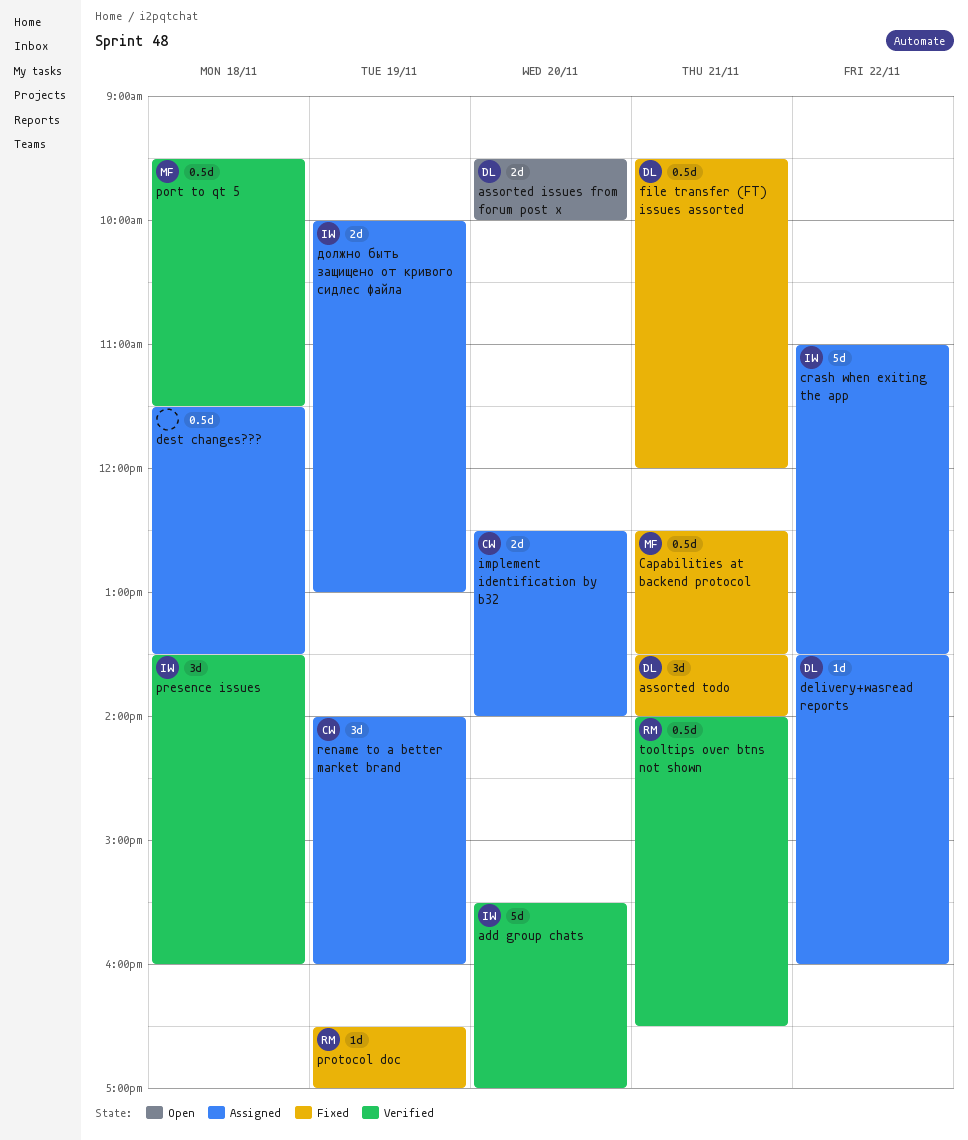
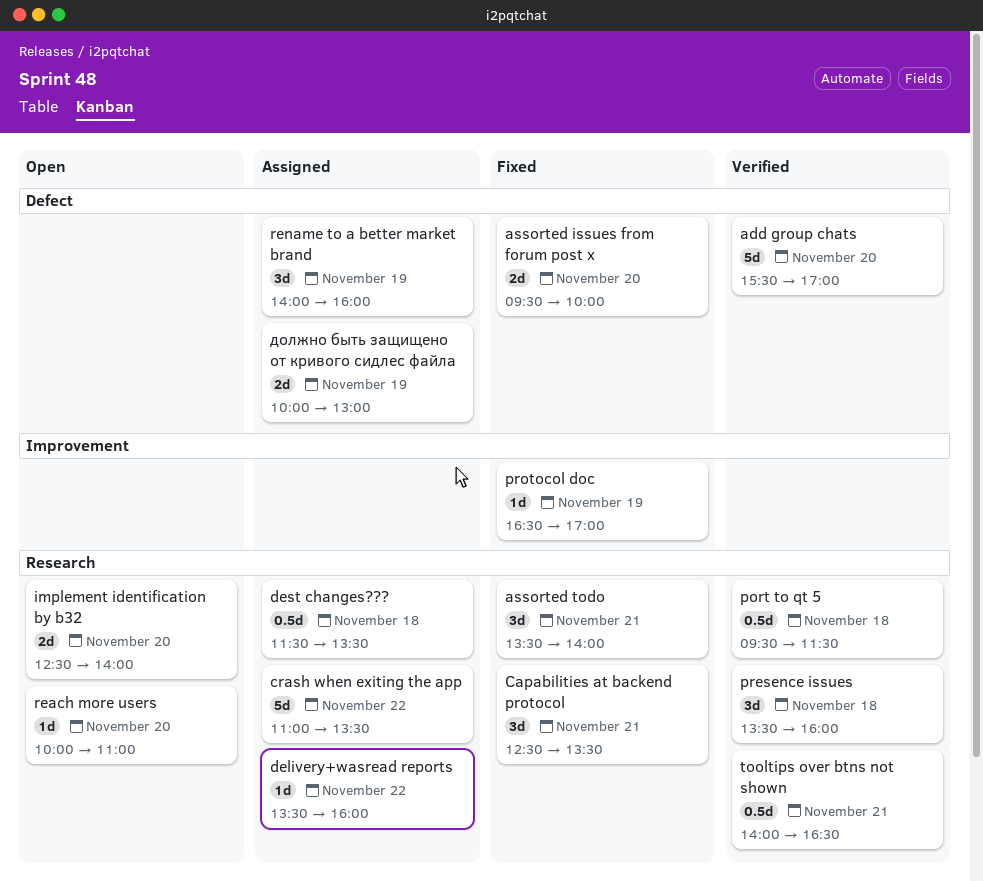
assorted issues from forum post x, status: Open -> Fixed
Capabilities at backend protocol, estimate: 0.5d -> 3d
file transfer (FT) issues assorted: present -> none
implement identification by b32, status: Assigned -> Open
reach more users: none -> present

